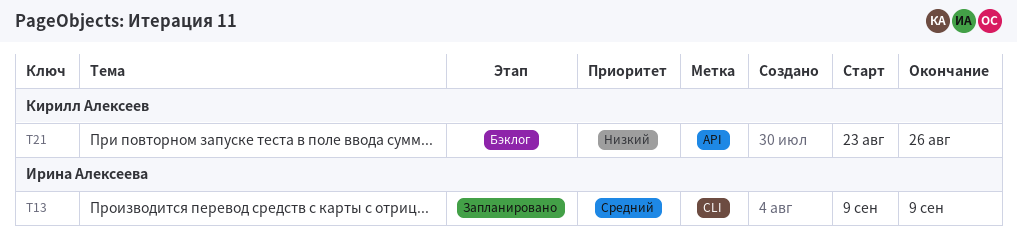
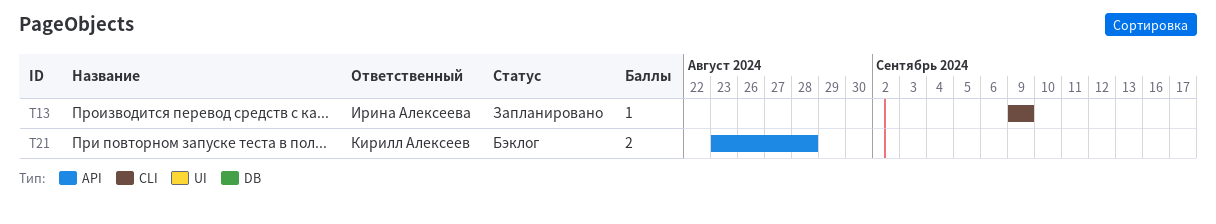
T21, due: Aug 26 -> Aug 28

